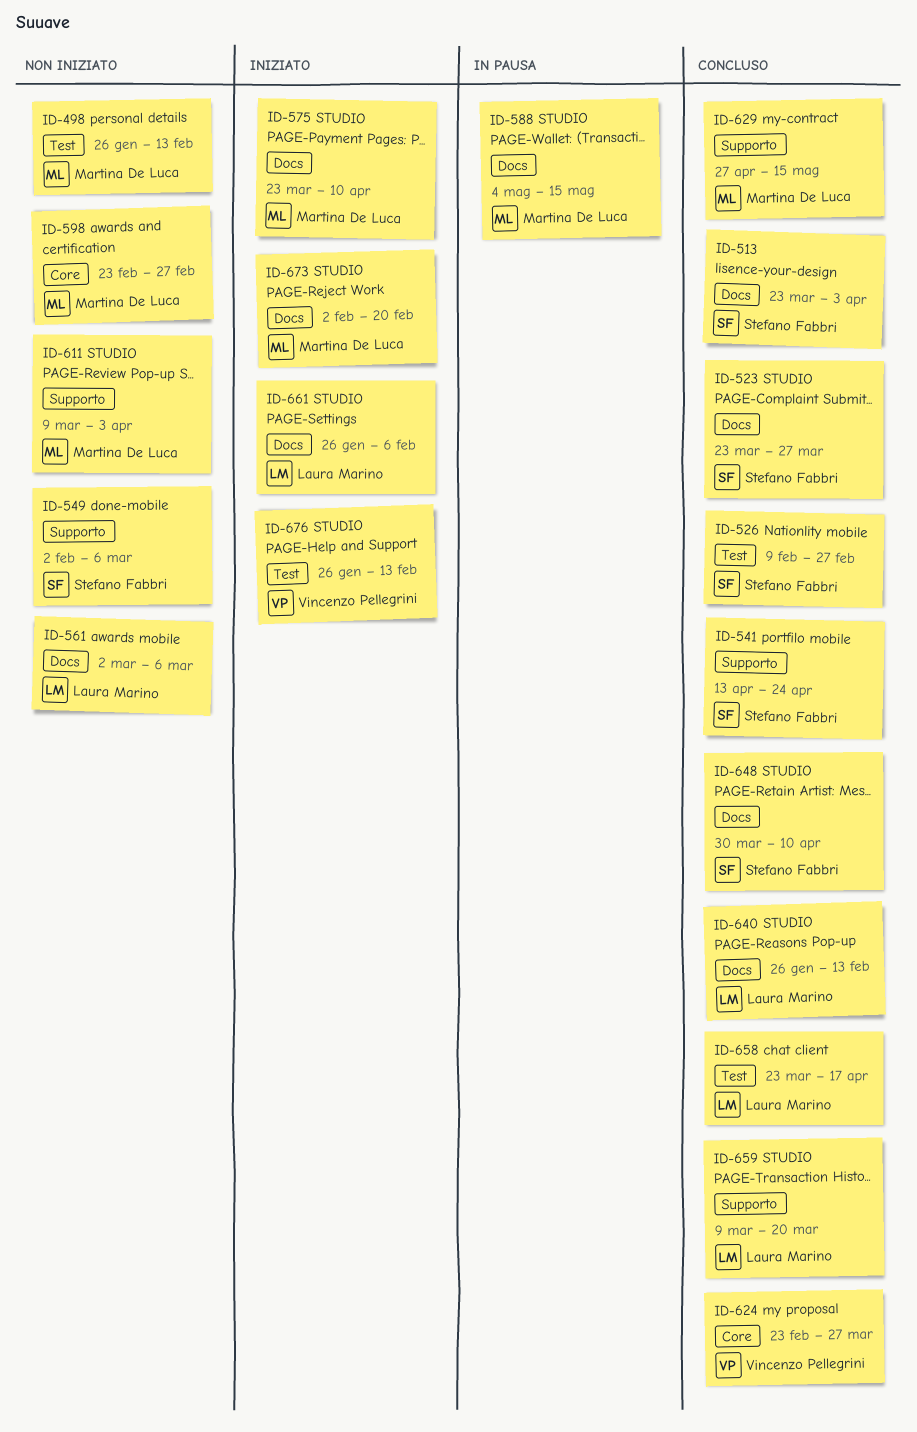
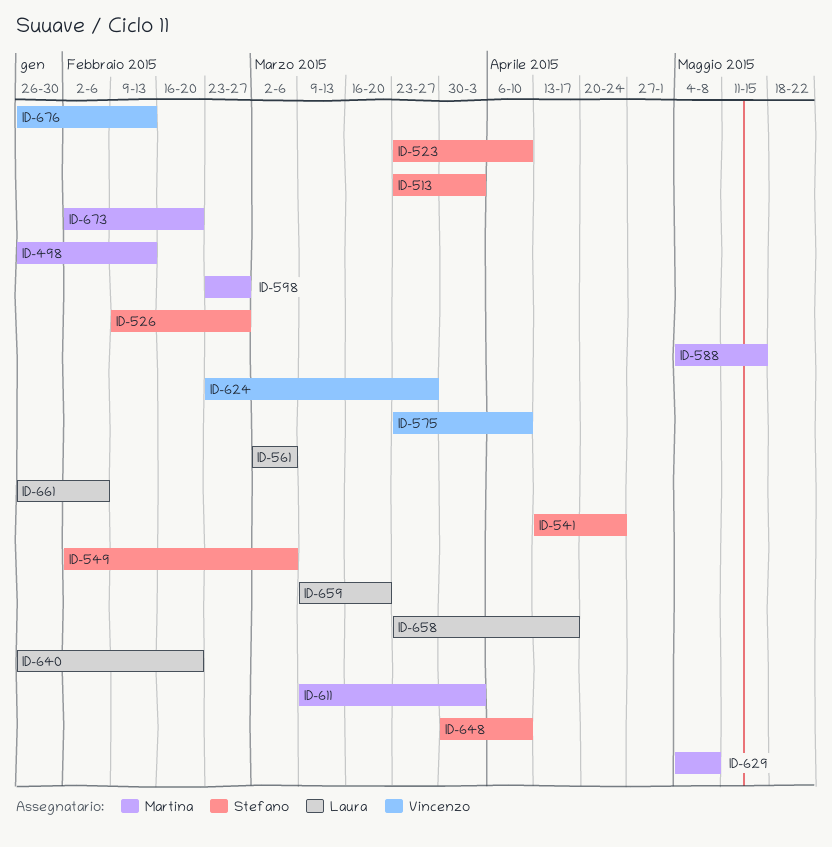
ID-523, due: Mar 27 -> Apr 10
ID-575, owner: Martina De Luca -> Vincenzo Pellegrini
ID-629, start: Apr 27 -> May 4
ID-629, due: May 15 -> May 8
ID-640, due: Feb 13 -> Feb 20

